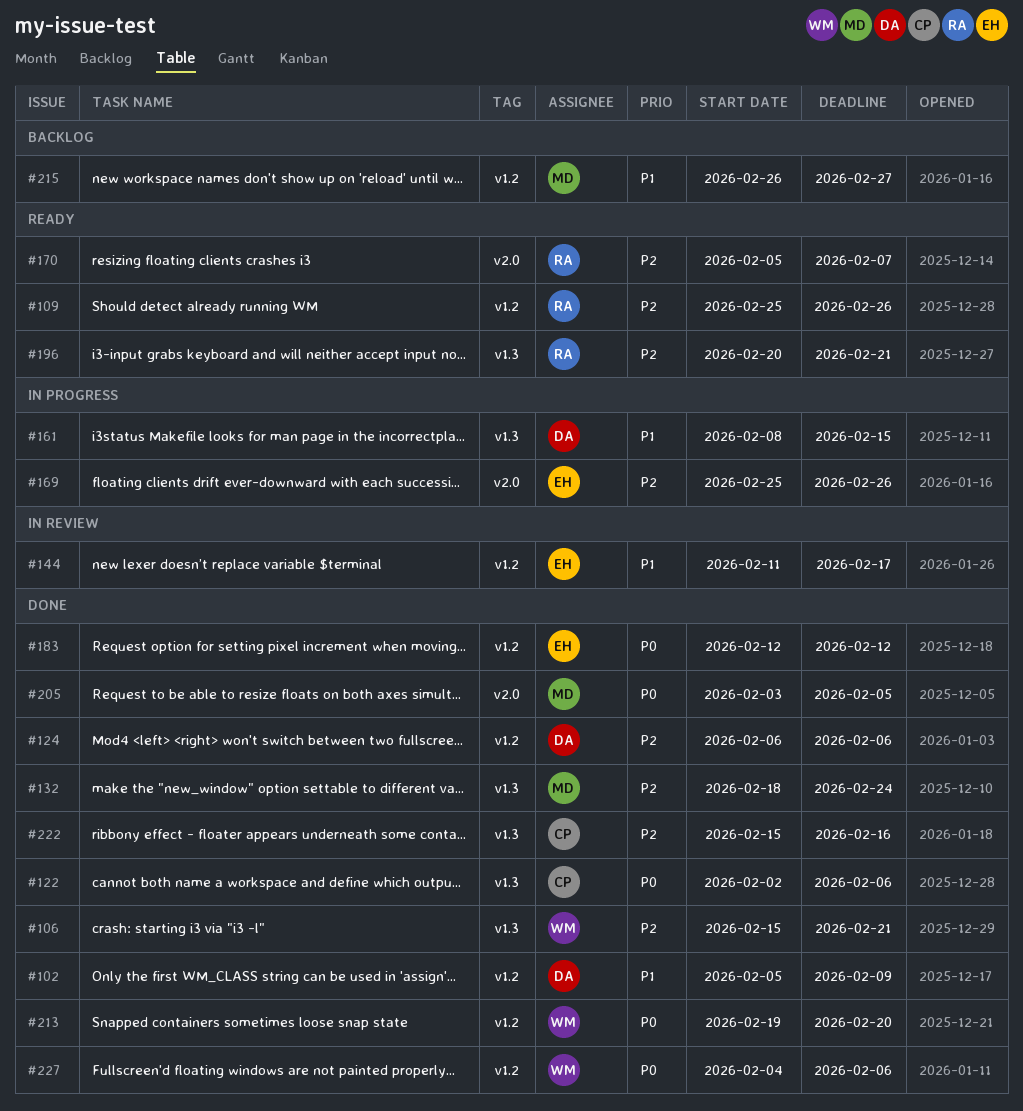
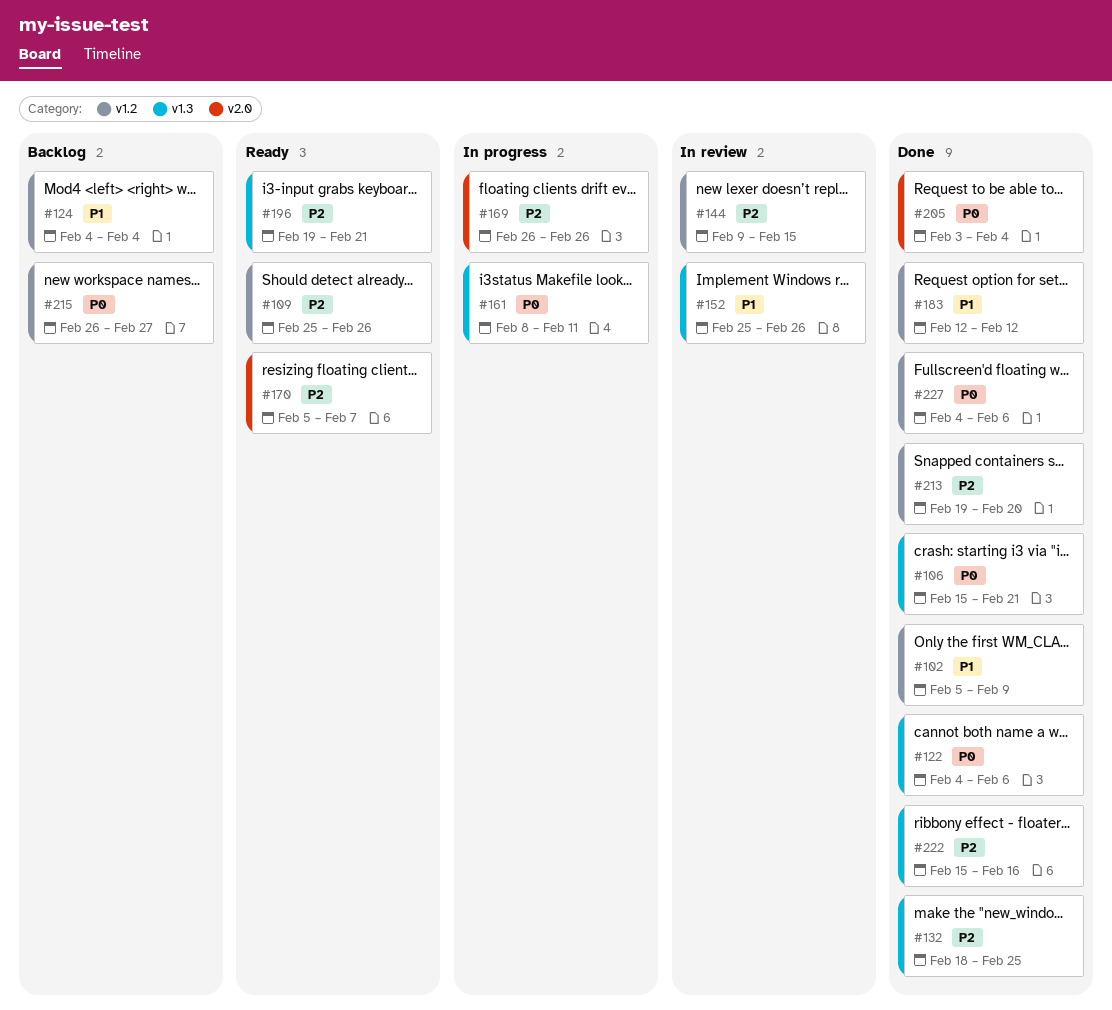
#106, priority: P2 -> P0
#122, start: Feb 2 -> Feb 4
#124, status: Done -> Backlog
#124, priority: P2 -> P1
#124, start: Feb 6 -> Feb 4
#124, due: Feb 6 -> Feb 4
#132, due: Feb 24 -> Feb 25
#144, priority: P1 -> P2
#144, start: Feb 11 -> Feb 9
#144, due: Feb 17 -> Feb 15
#152: none -> present
#161, priority: P1 -> P0
#161, due: Feb 15 -> Feb 11
#169, start: Feb 25 -> Feb 26
#183, priority: P0 -> P1
#196, start: Feb 20 -> Feb 19
#205, due: Feb 5 -> Feb 4
#213, priority: P0 -> P2
#215, priority: P1 -> P0

